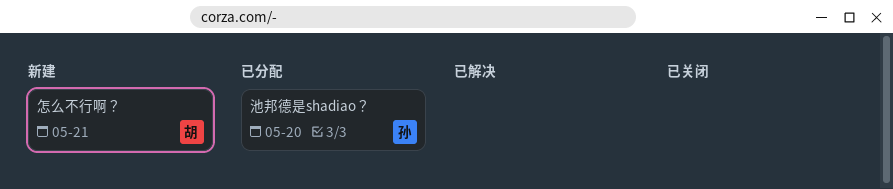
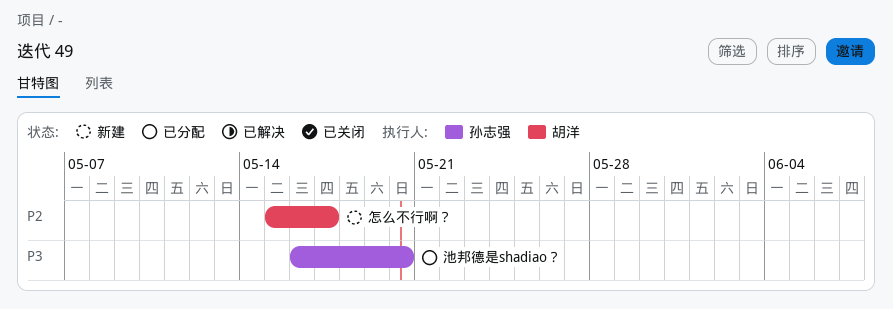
怎么不行啊？, due: May 21 -> May 17

